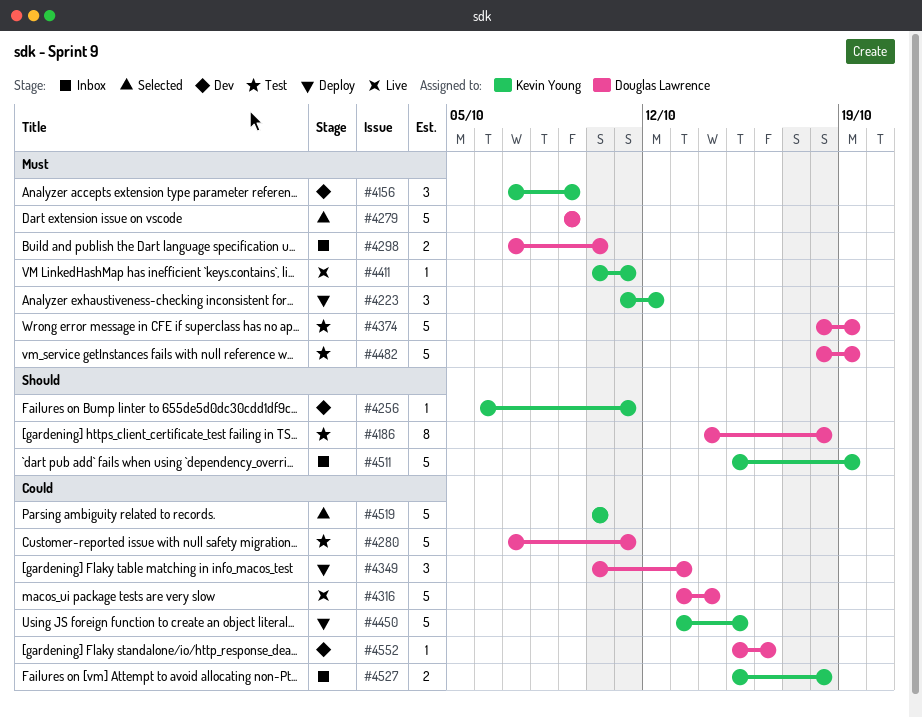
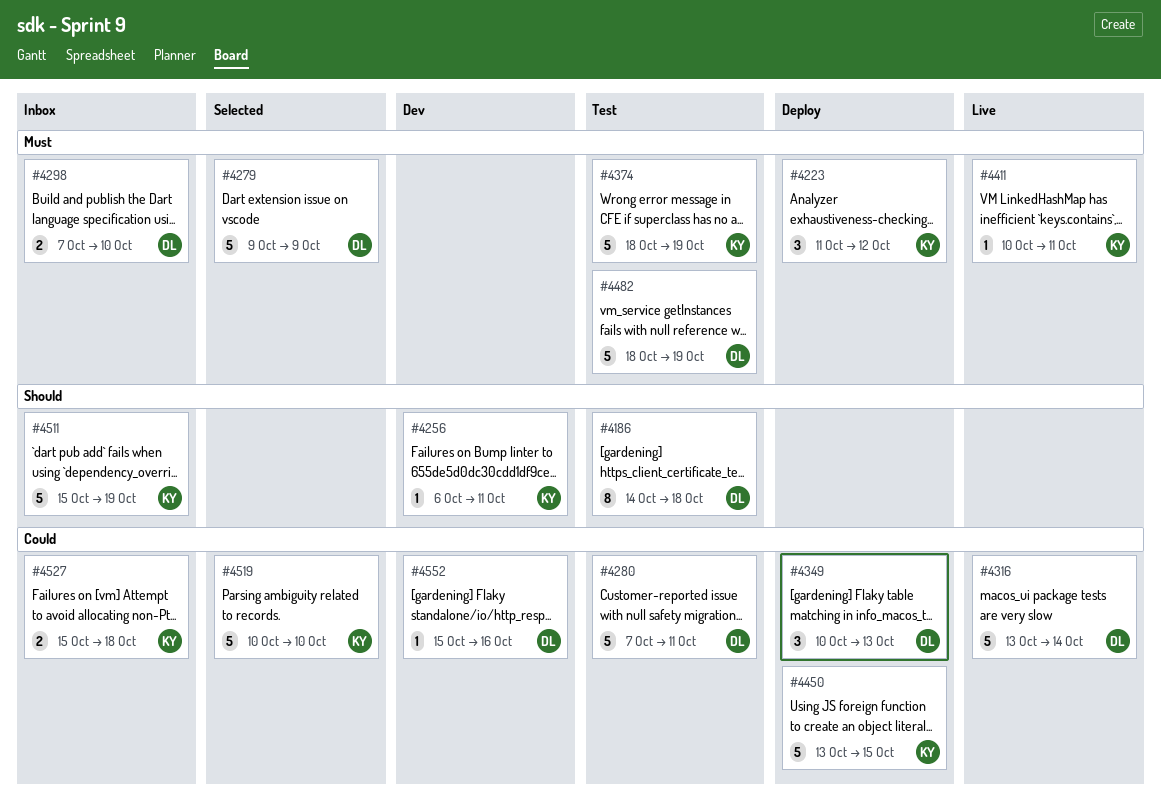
#4156: present -> none
#4374, owner: Douglas Lawrence -> Kevin Young

